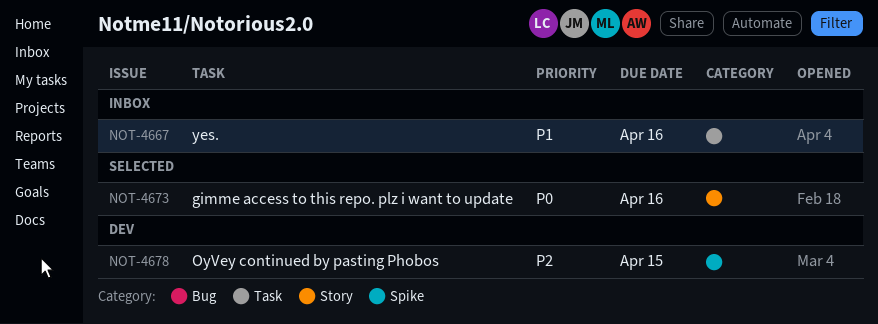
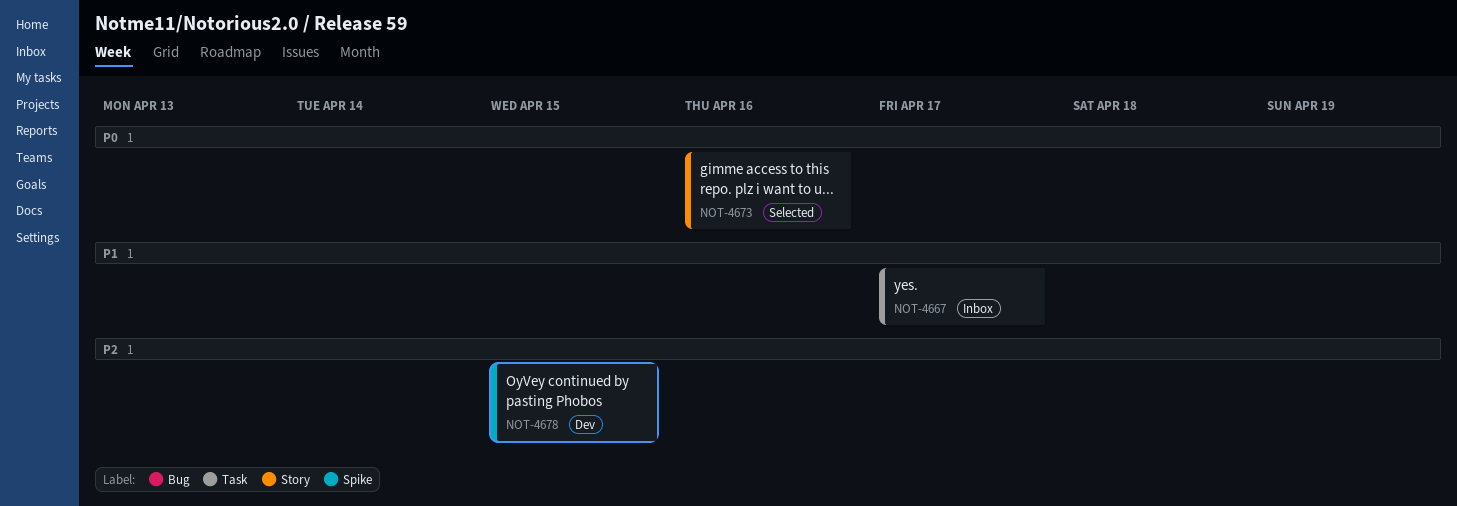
NOT-4667, due: Apr 16 -> Apr 17

